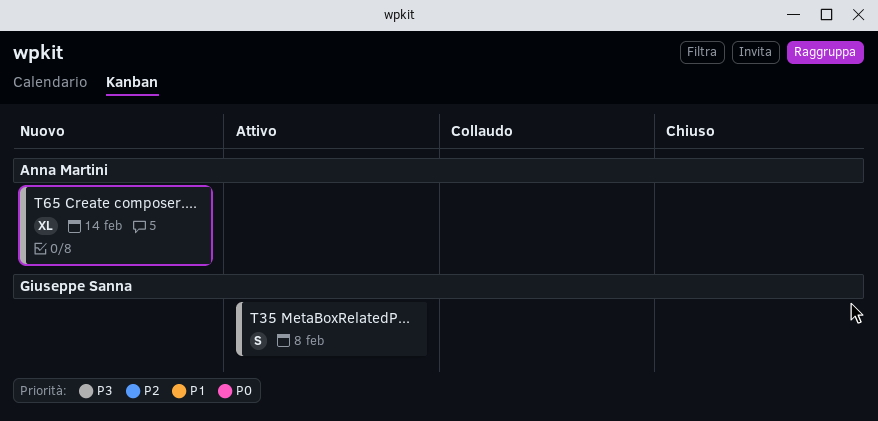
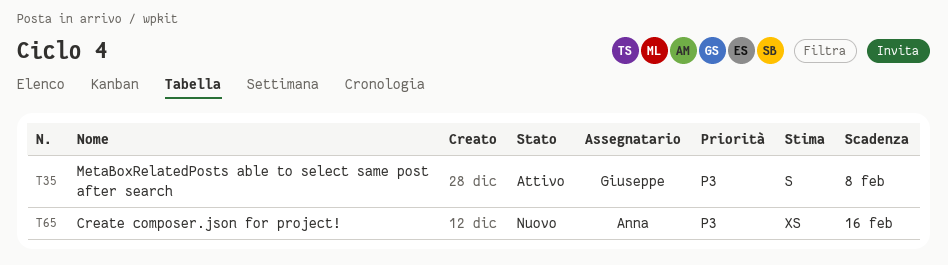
T65, estimate: XL -> XS
T65, due: Feb 14 -> Feb 16

